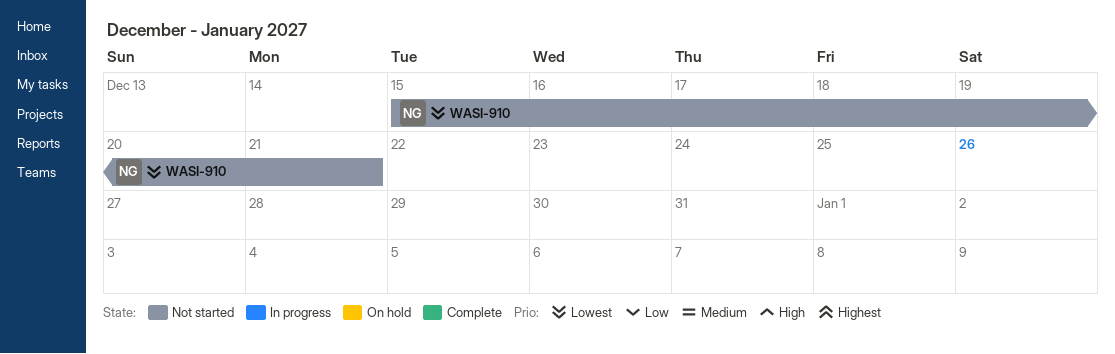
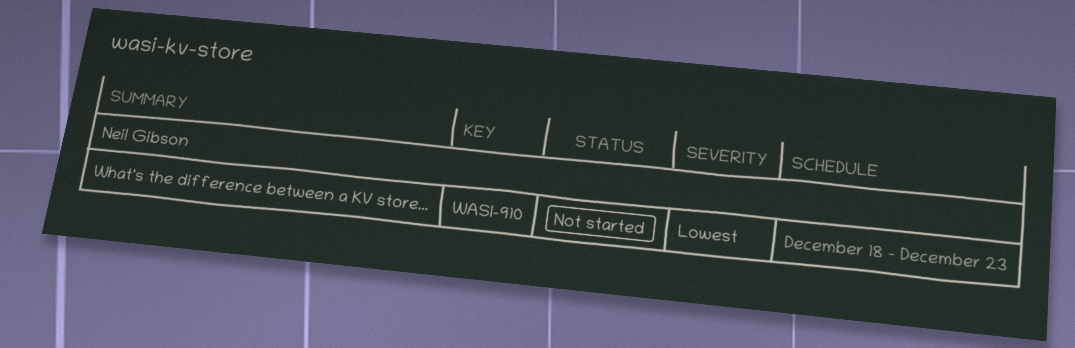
WASI-910, start: Dec 15 -> Dec 18
WASI-910, due: Dec 21 -> Dec 23

